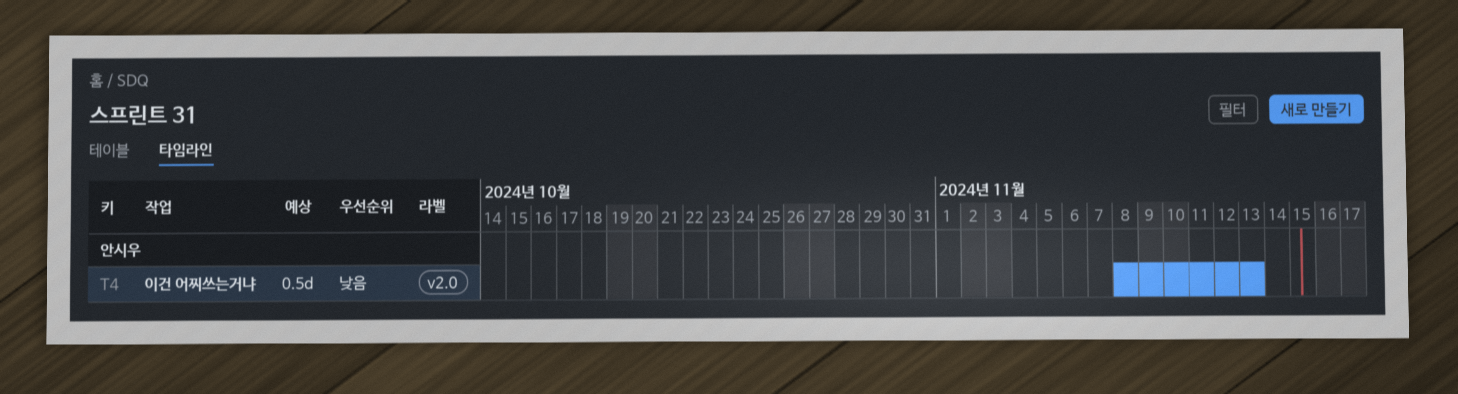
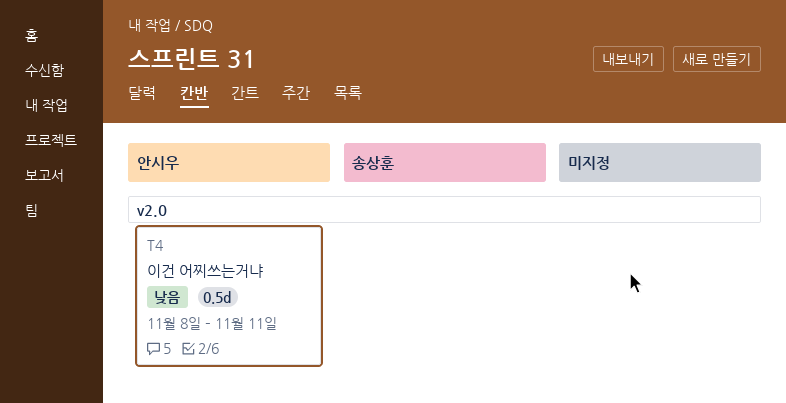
T4, due: Nov 13 -> Nov 11

